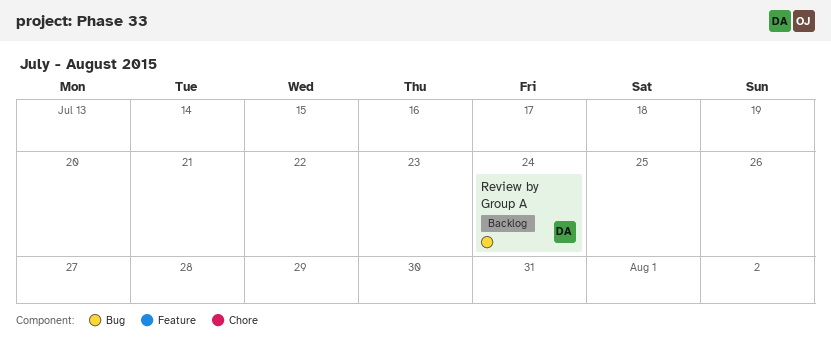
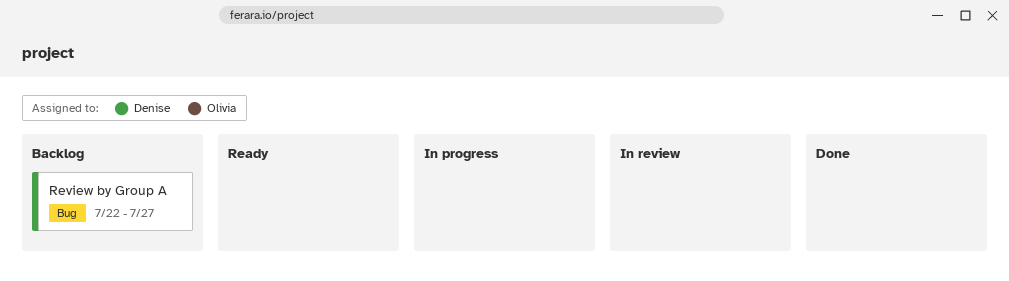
Review by Group A, due: Jul 24 -> Jul 27

